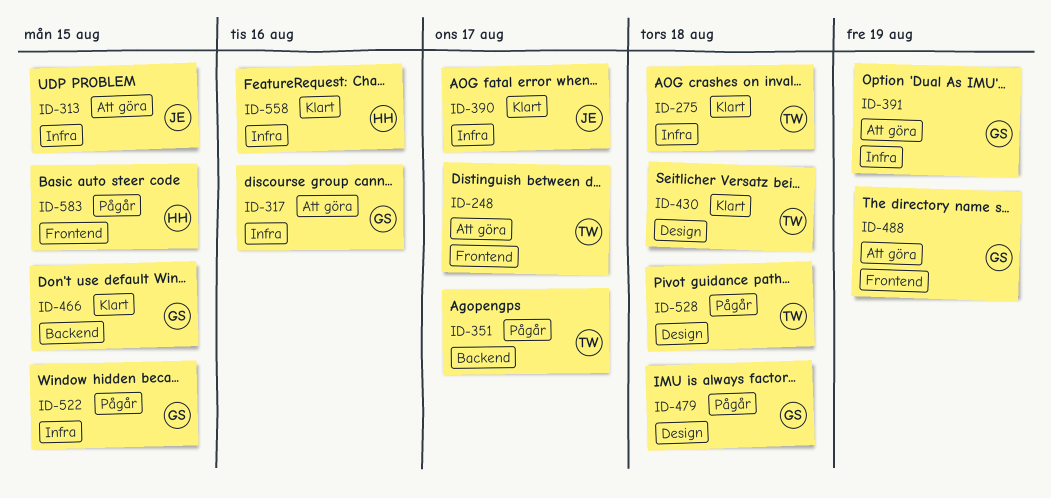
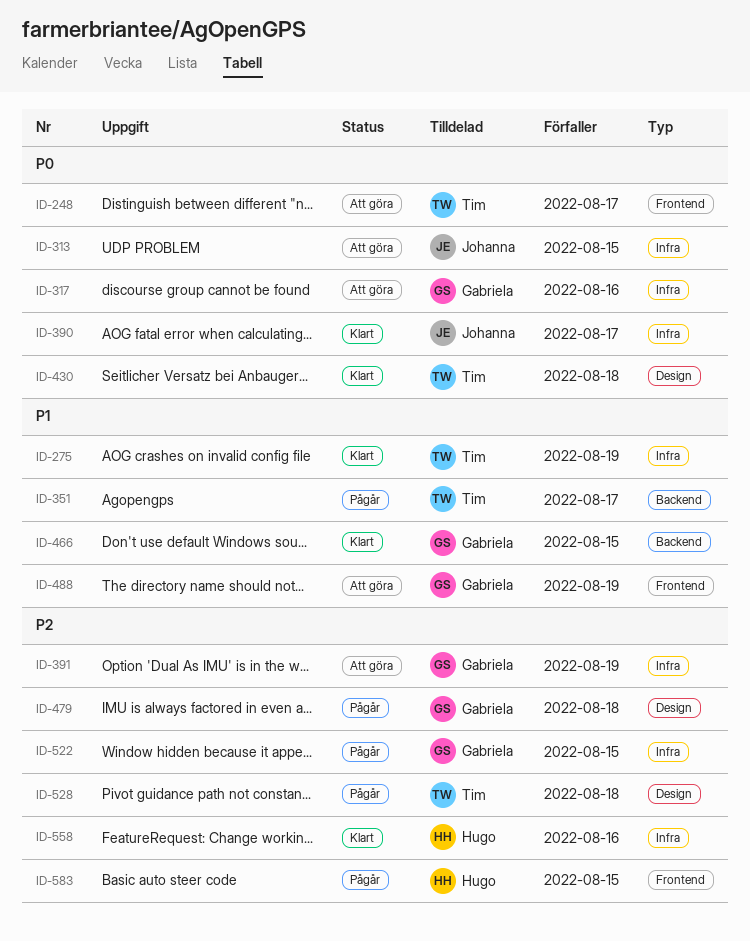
ID-275, due: Aug 18 -> Aug 19

